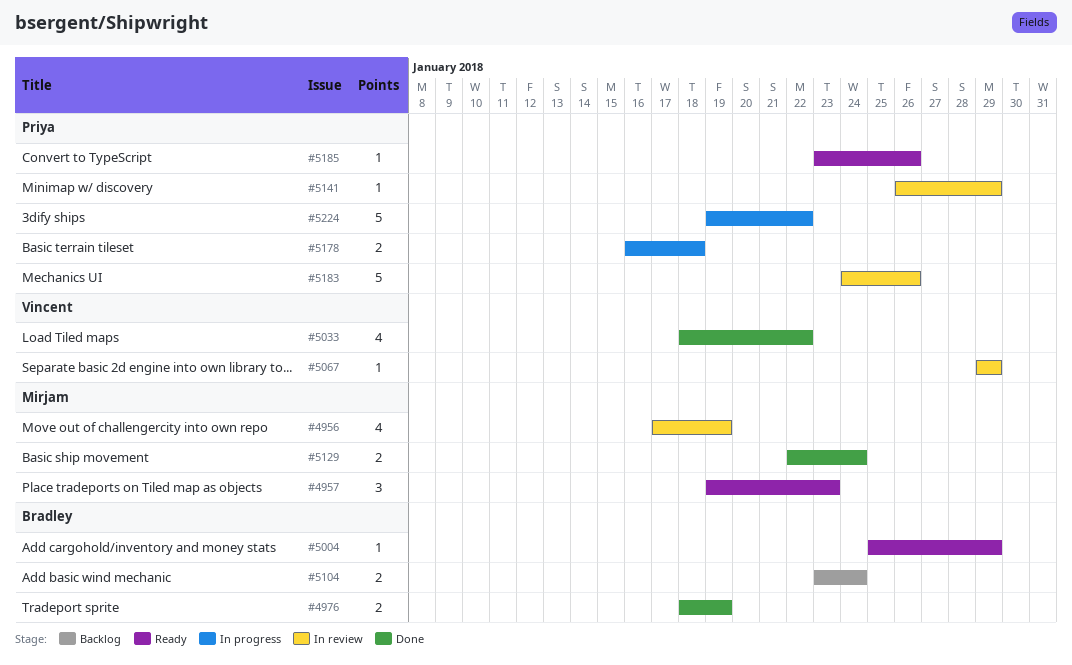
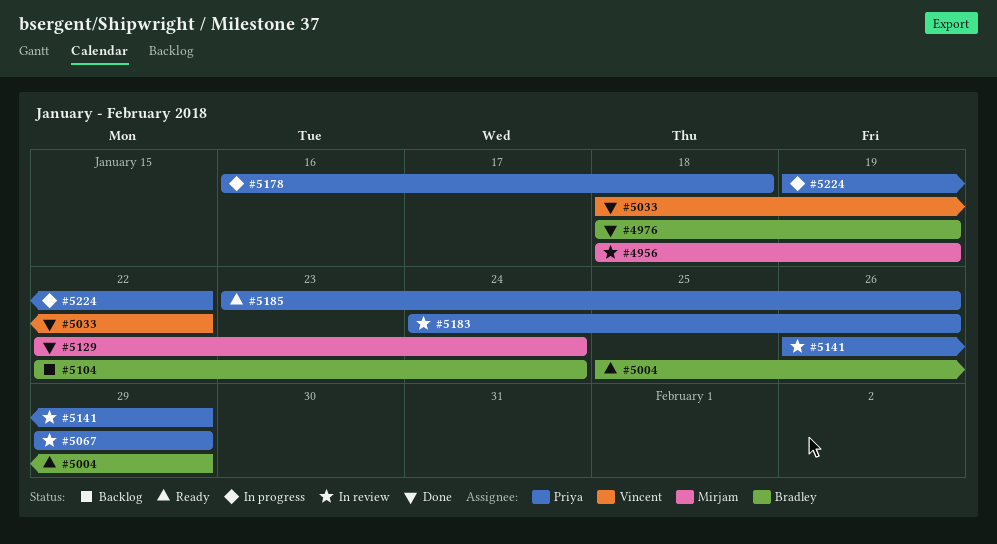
#4956, start: Jan 17 -> Jan 18
#4957: present -> none
#5067, owner: Vincent -> Priya
#5104, start: Jan 23 -> Jan 22

